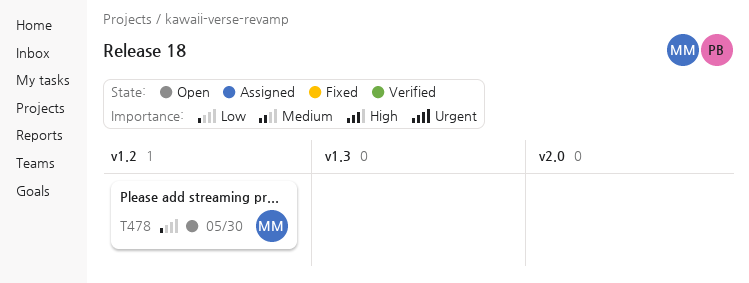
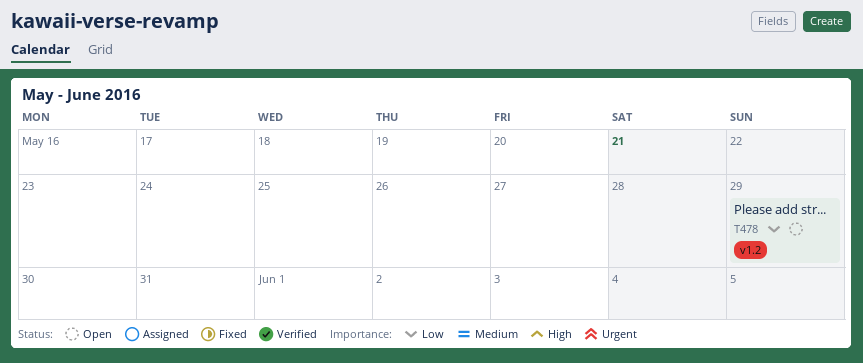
T478, due: May 30 -> May 29

